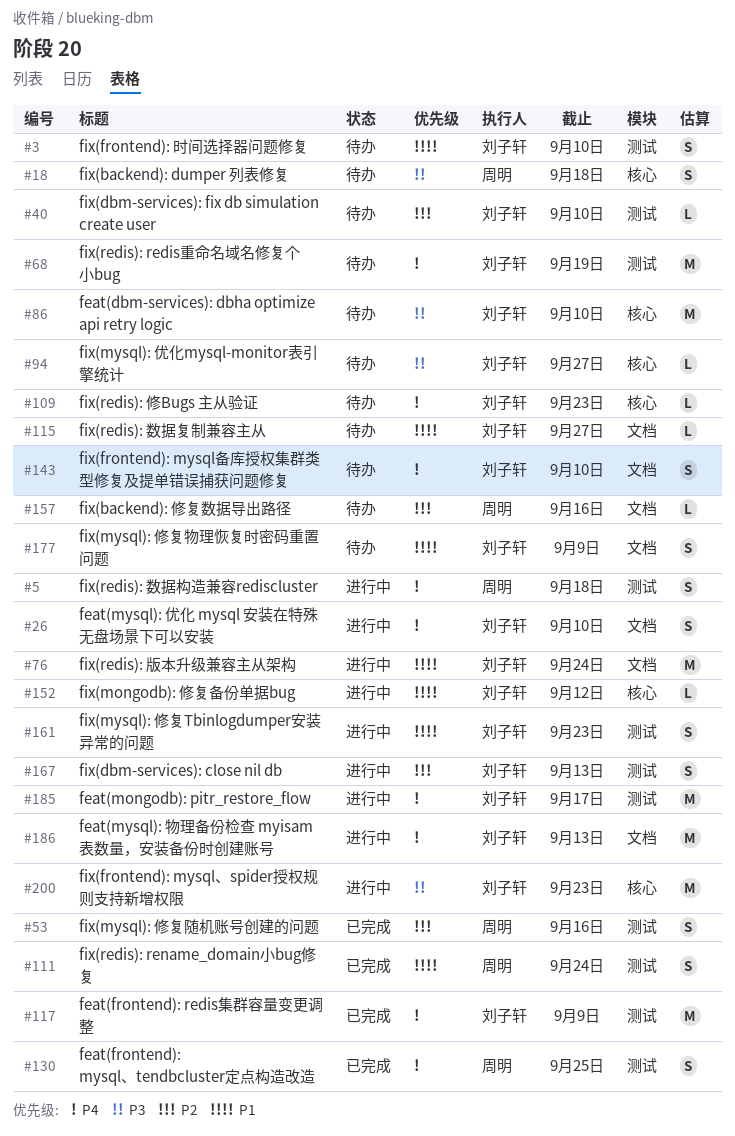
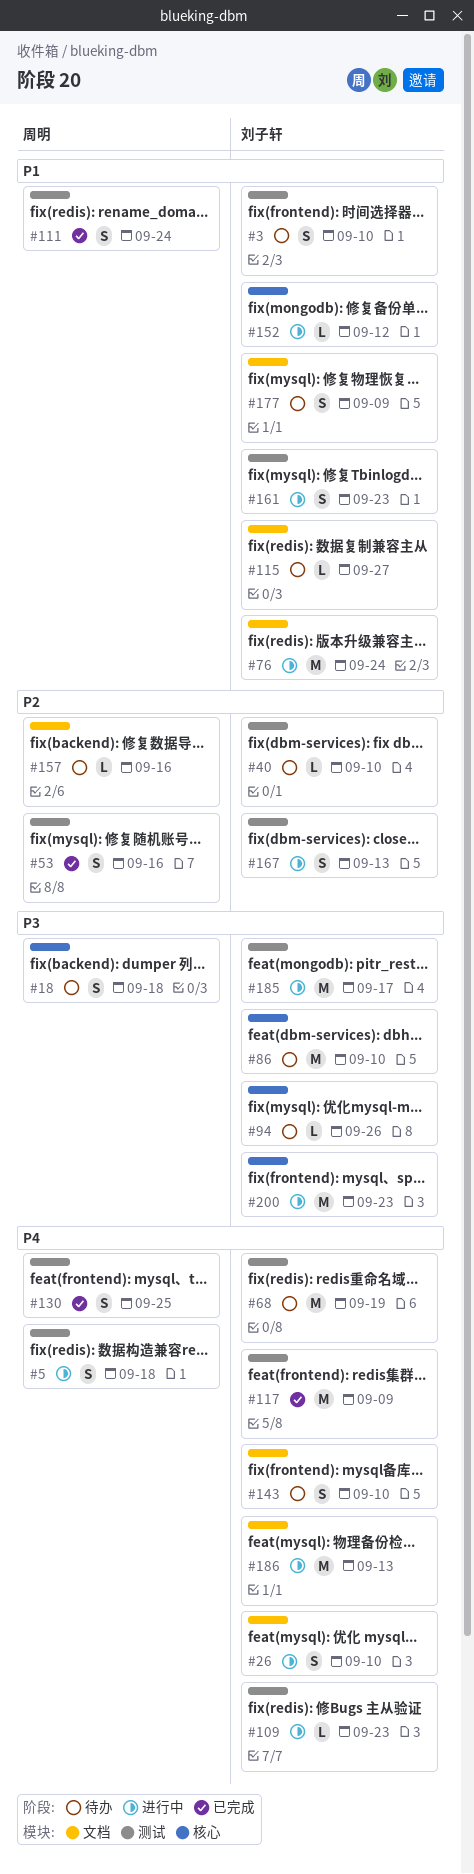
#94, due: Sep 27 -> Sep 26
#109, status: 待办 -> 进行中
#109, label: 核心 -> 测试
#185, priority: P4 -> P3

